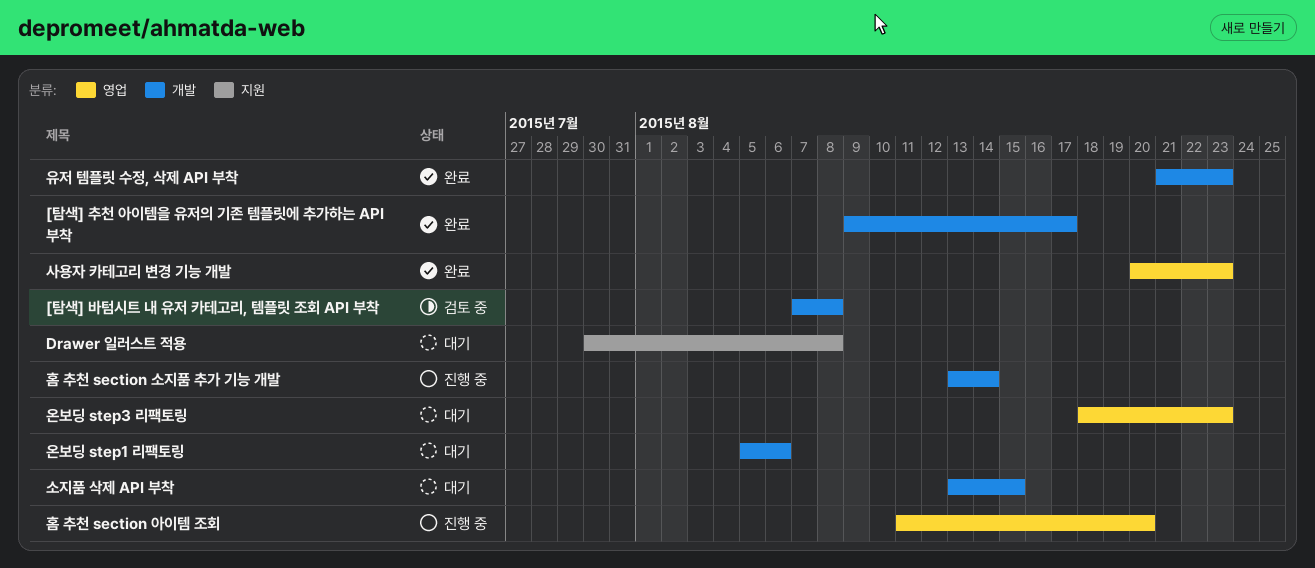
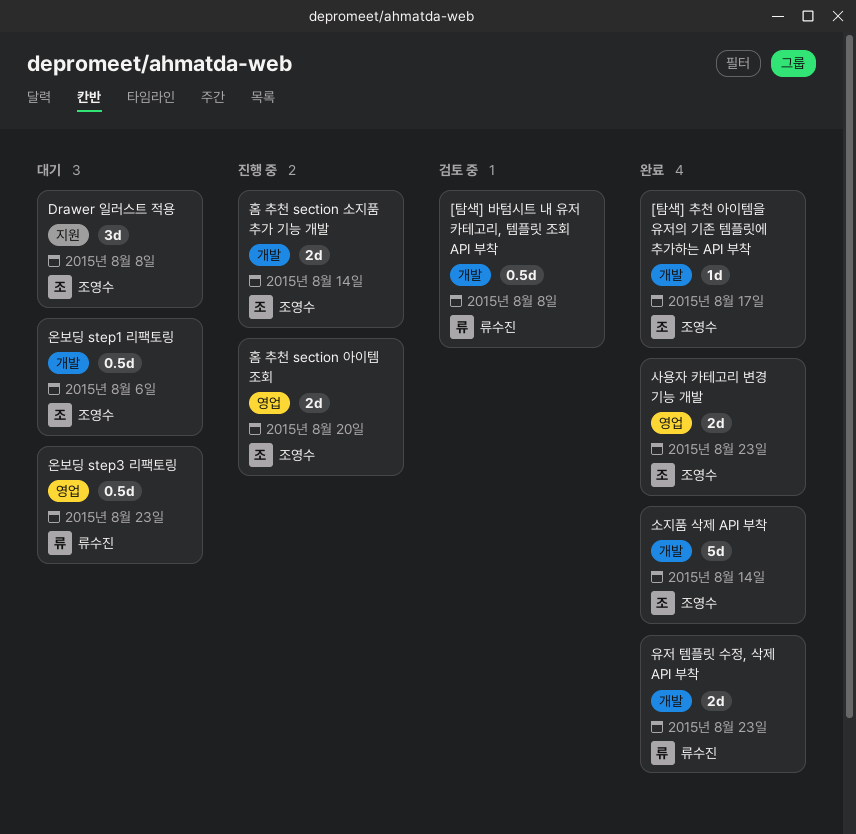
소지품 삭제 API 부착, status: 대기 -> 완료
소지품 삭제 API 부착, due: Aug 15 -> Aug 14

